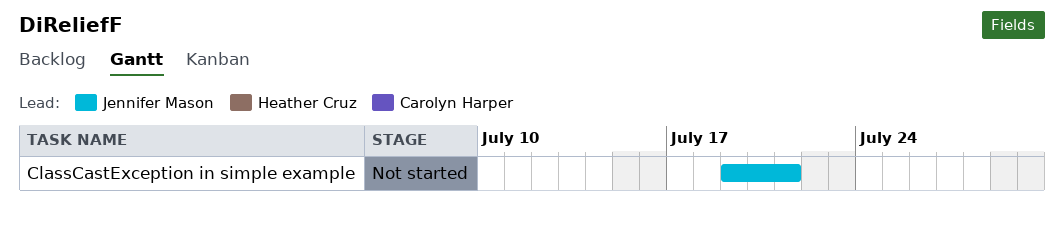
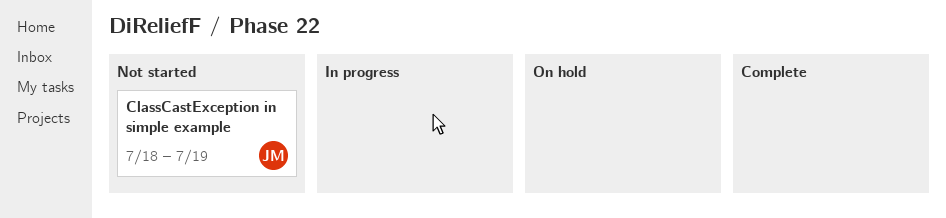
ClassCastException in simple example, start: Jul 19 -> Jul 18
ClassCastException in simple example, due: Jul 21 -> Jul 19

